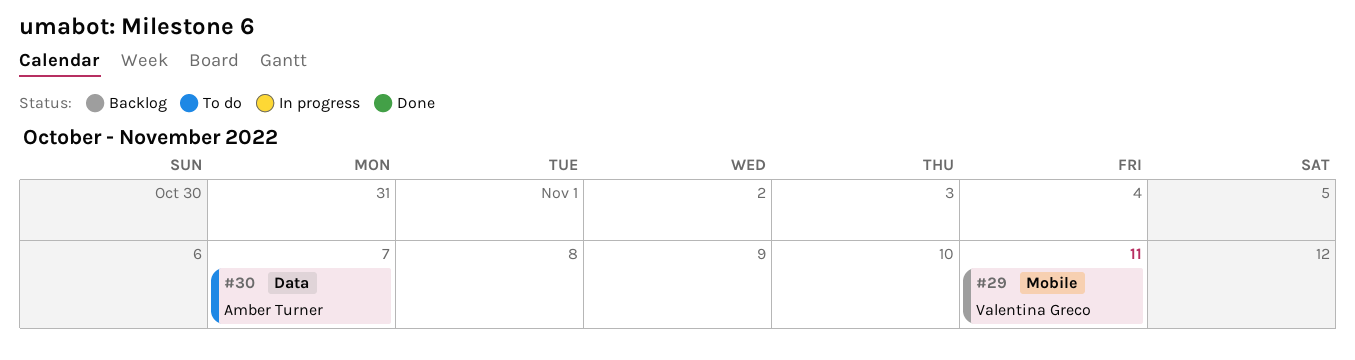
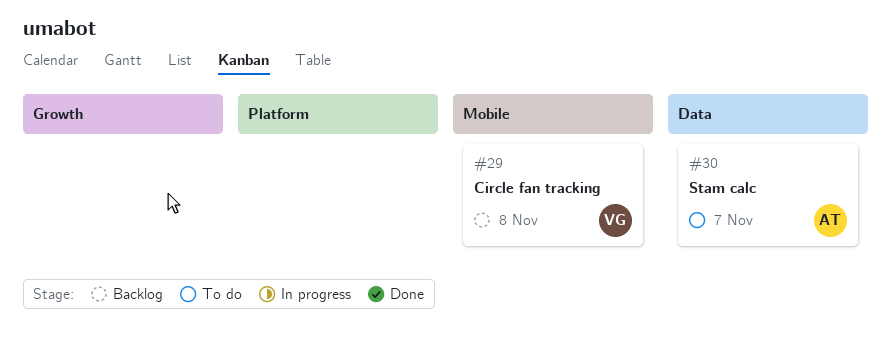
#29, due: Nov 11 -> Nov 8

